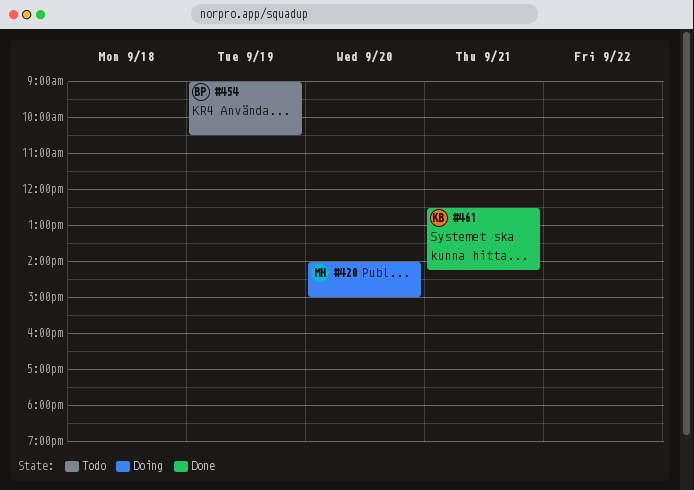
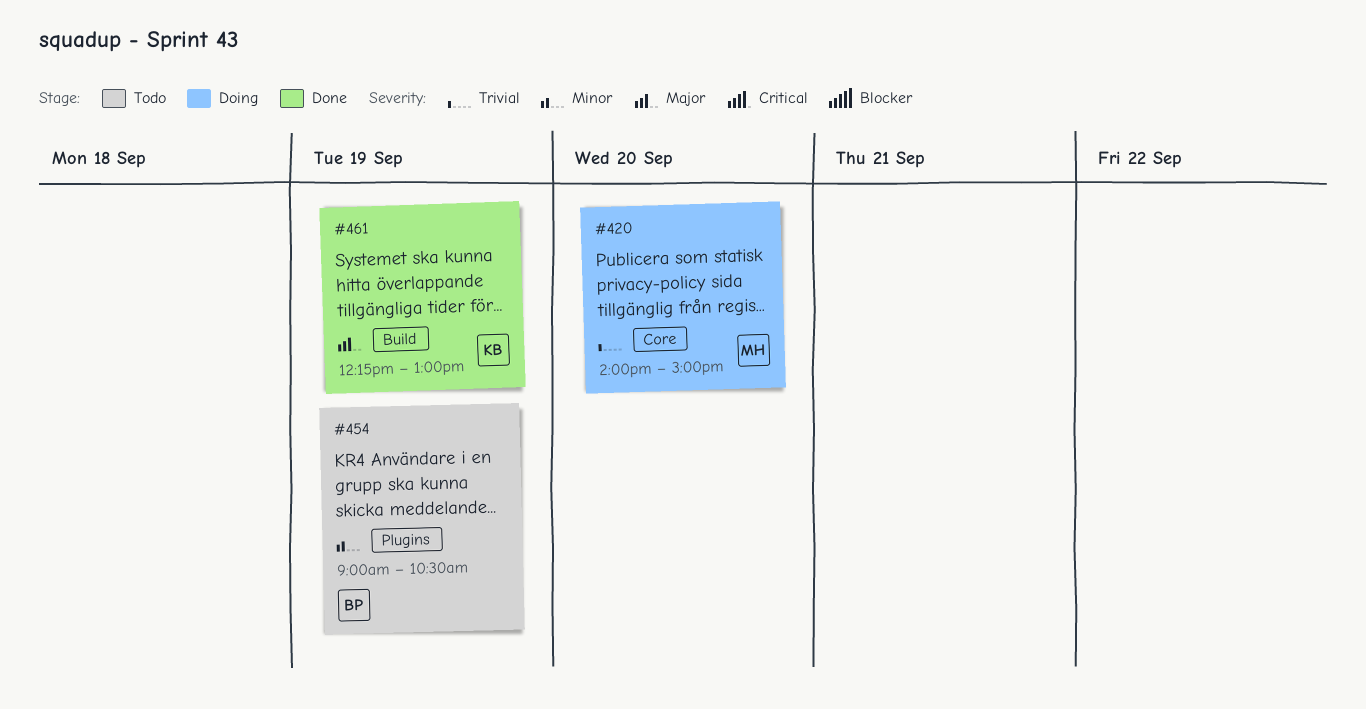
#461, day: Sep 21 -> Sep 19
#461, begins: 12:30 -> 12:15
#461, ends: 14:15 -> 13:00

